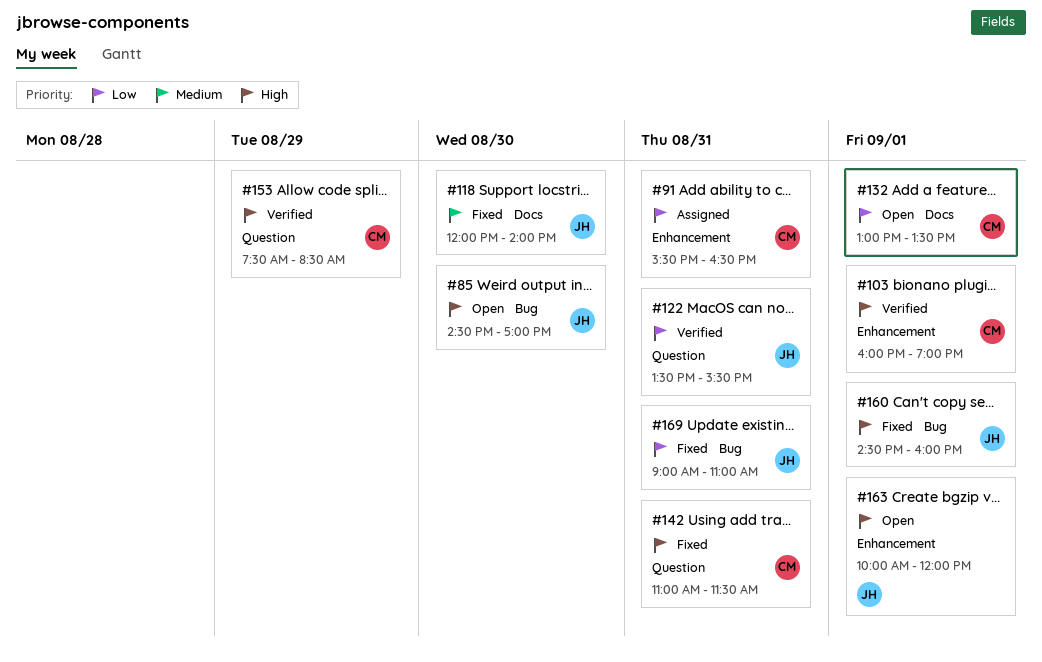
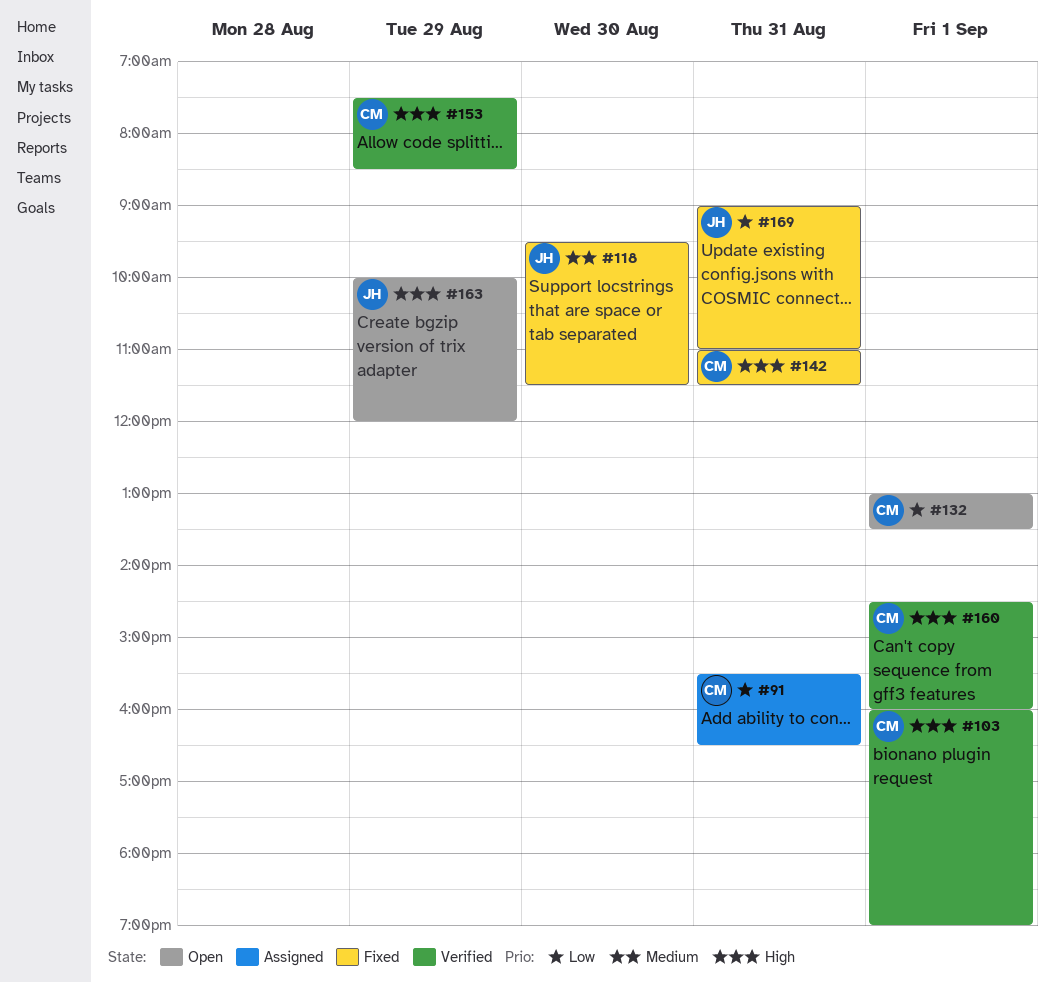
#85: present -> none
#118, begins: 12:00 -> 09:30
#118, ends: 14:00 -> 11:30
#122: present -> none
#160, status: Fixed -> Verified
#160, owner: JH -> CM
#163, day: Sep 1 -> Aug 29

